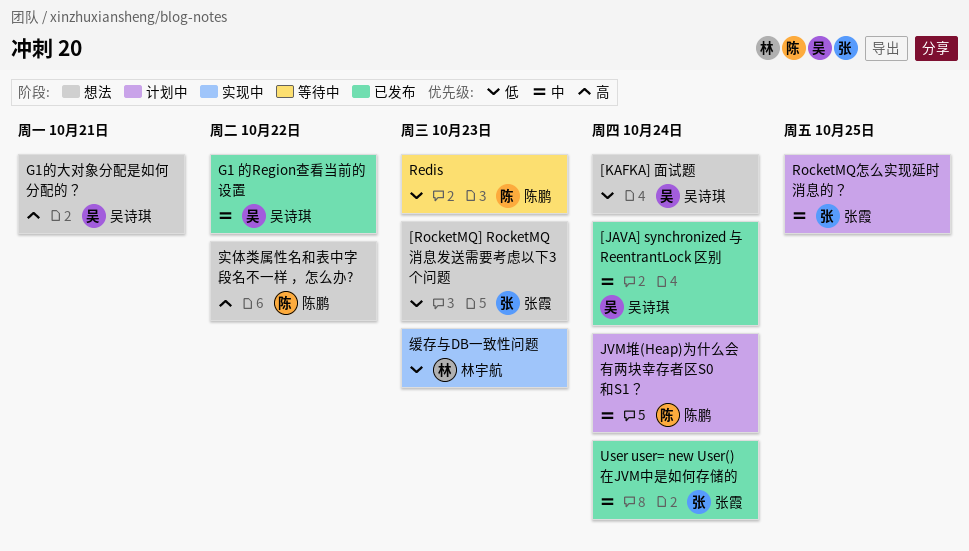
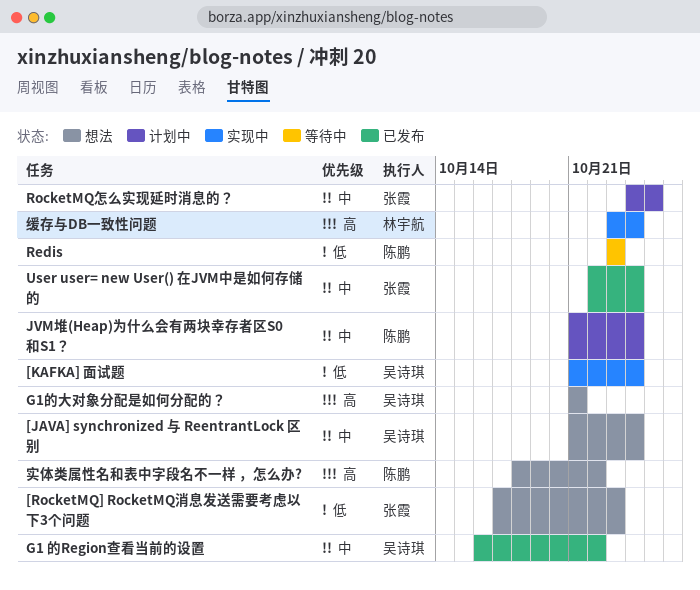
[JAVA] synchronized 与 ReentrantLock 区别, status: 已发布 -> 想法
[KAFKA] 面试题, status: 想法 -> 实现中
缓存与DB一致性问题, priority: 低 -> 高
缓存与DB一致性问题, due: Oct 23 -> Oct 24

